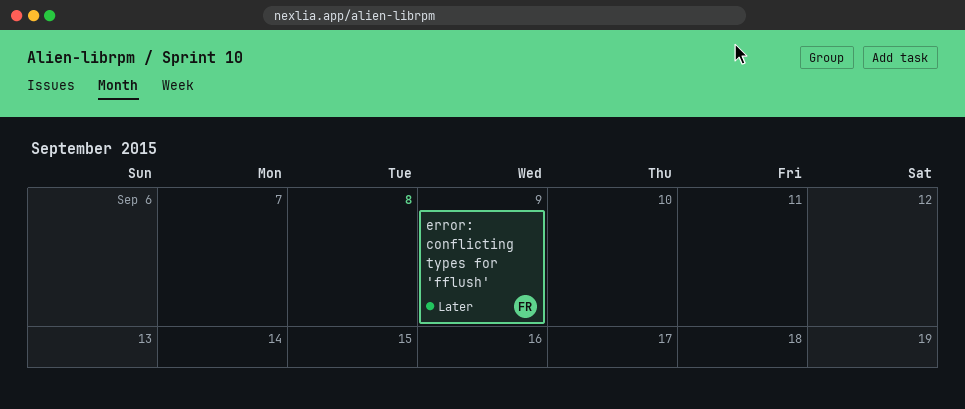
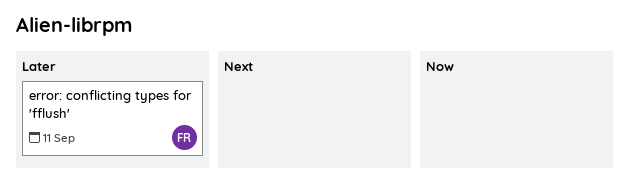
error: conflicting types for 'fflush', due: Sep 9 -> Sep 11

